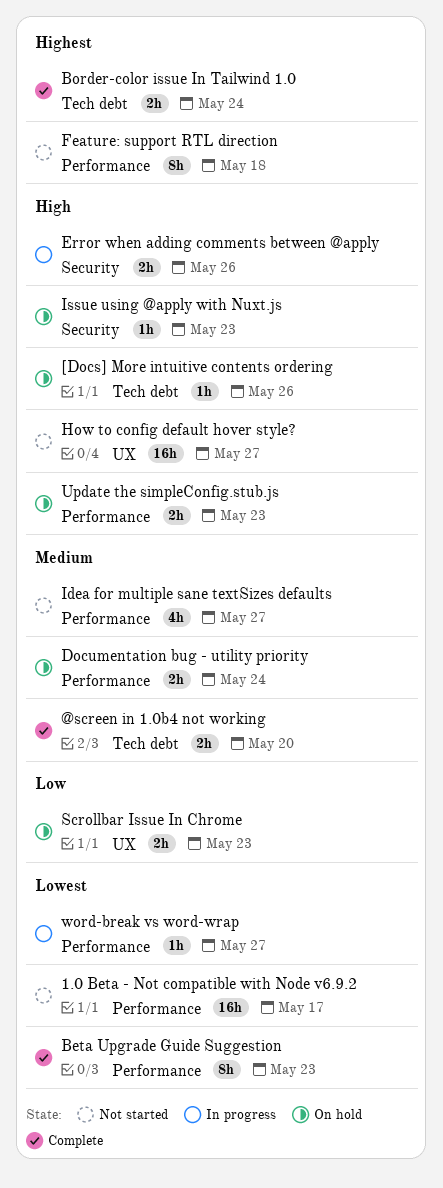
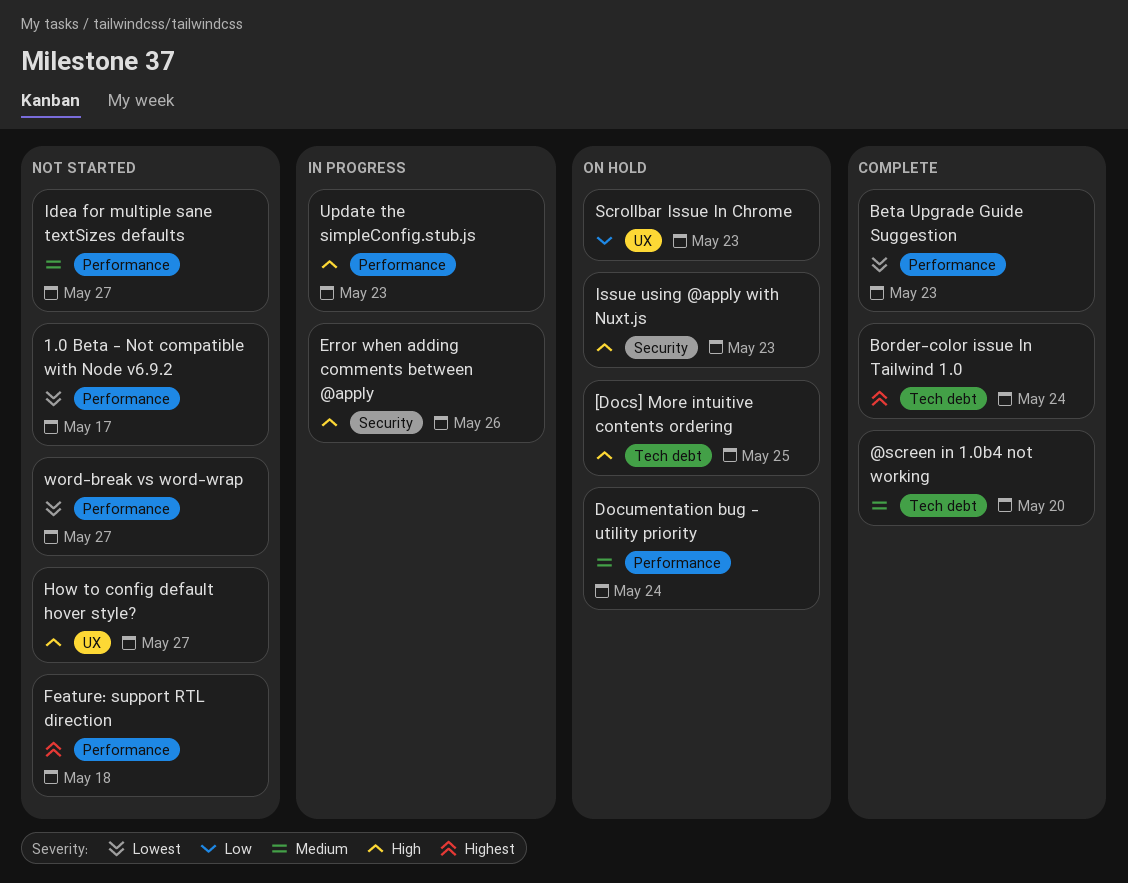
[Docs] More intuitive contents ordering, due: May 26 -> May 25
Update the simpleConfig.stub.js, status: On hold -> In progress
word-break vs word-wrap, status: In progress -> Not started

